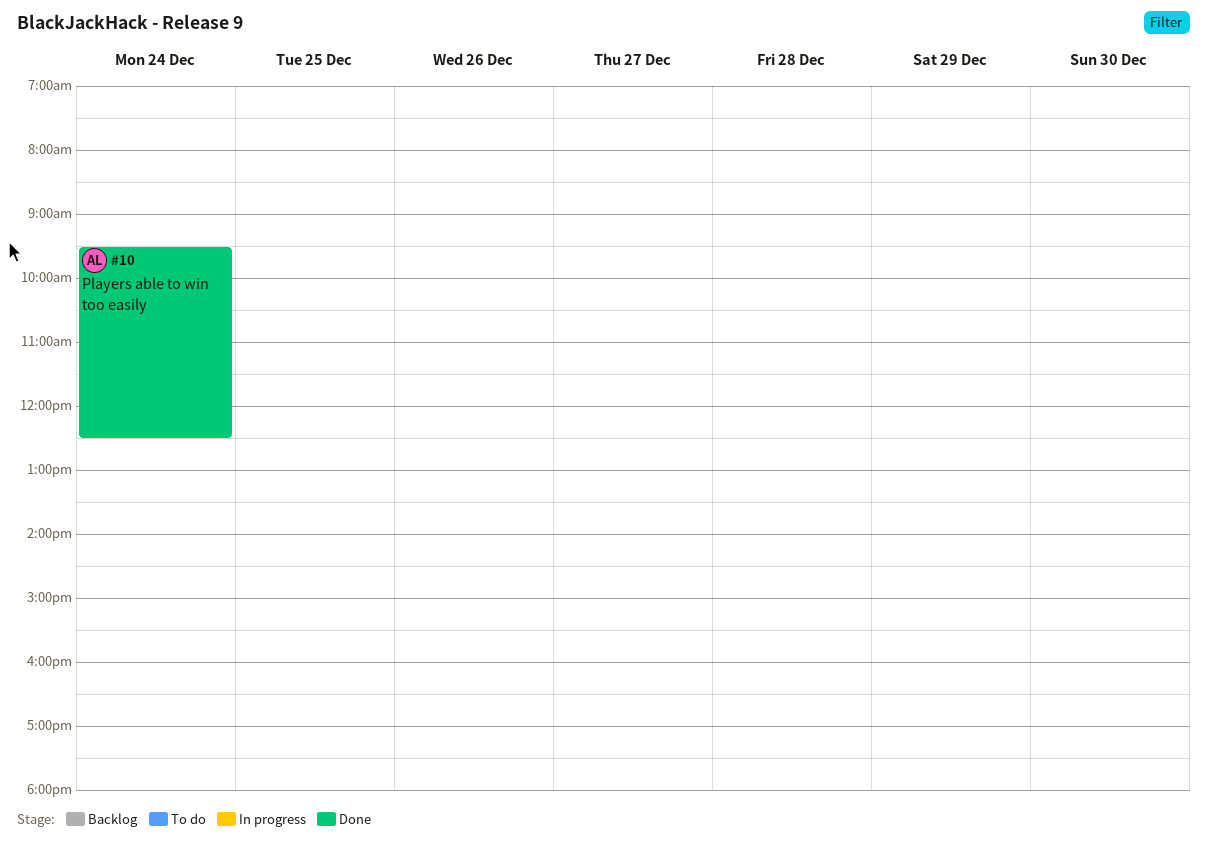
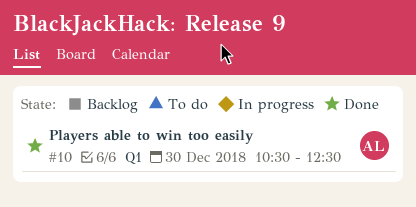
#10, day: Dec 24 -> Dec 30
#10, begins: 09:30 -> 10:30

